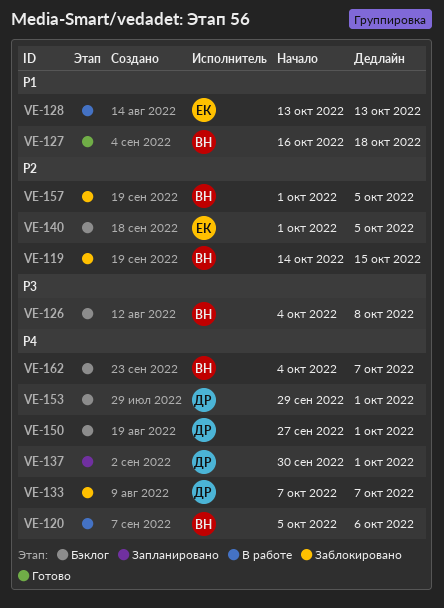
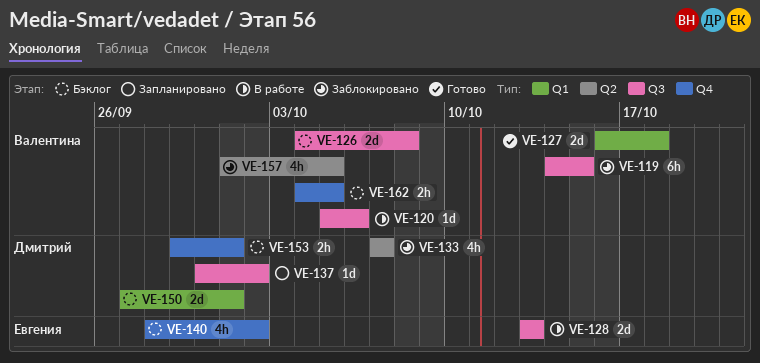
VE-137, due: Oct 1 -> Oct 2
VE-140, start: Oct 1 -> Sep 28
VE-140, due: Oct 5 -> Oct 2
VE-162, due: Oct 7 -> Oct 5

